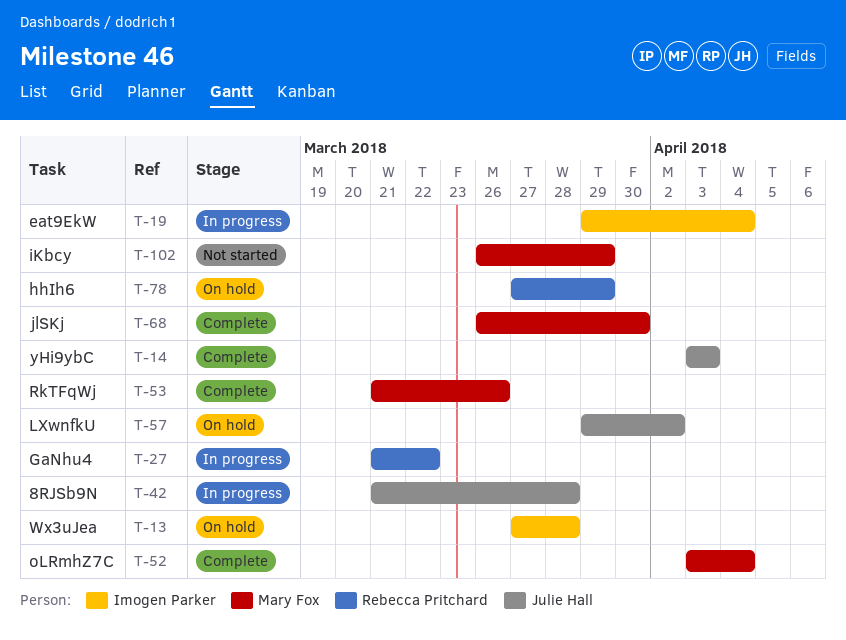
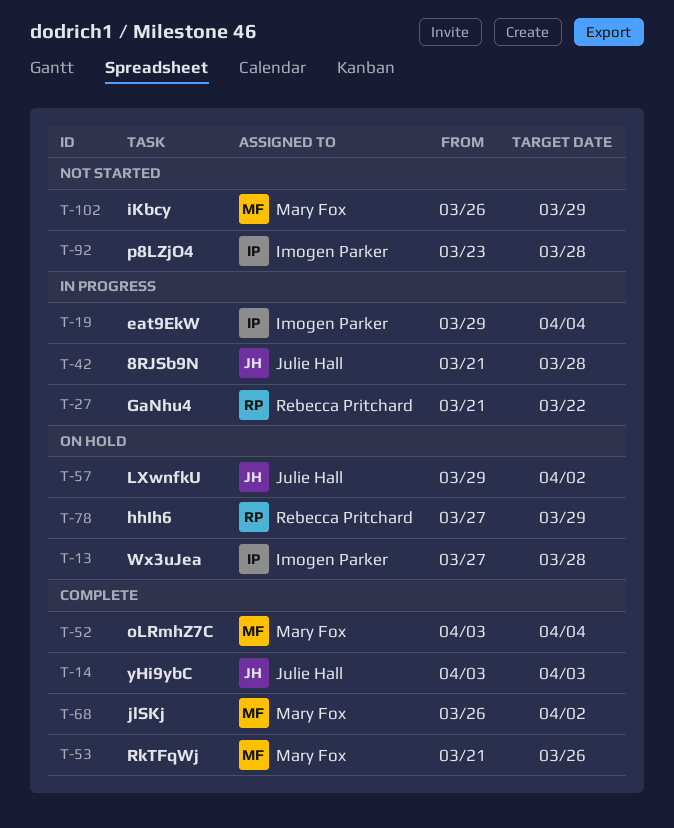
T-68, due: Mar 30 -> Apr 2
T-92: none -> present

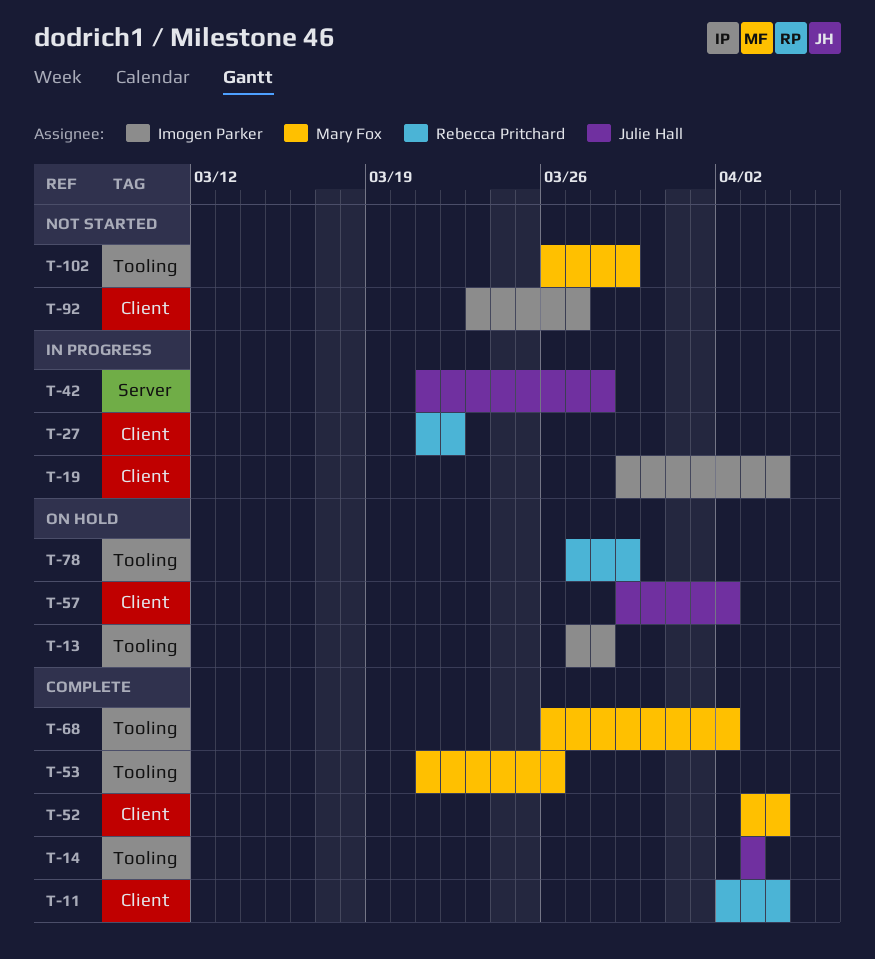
T-11: none -> present
T-92, due: Mar 28 -> Mar 27

